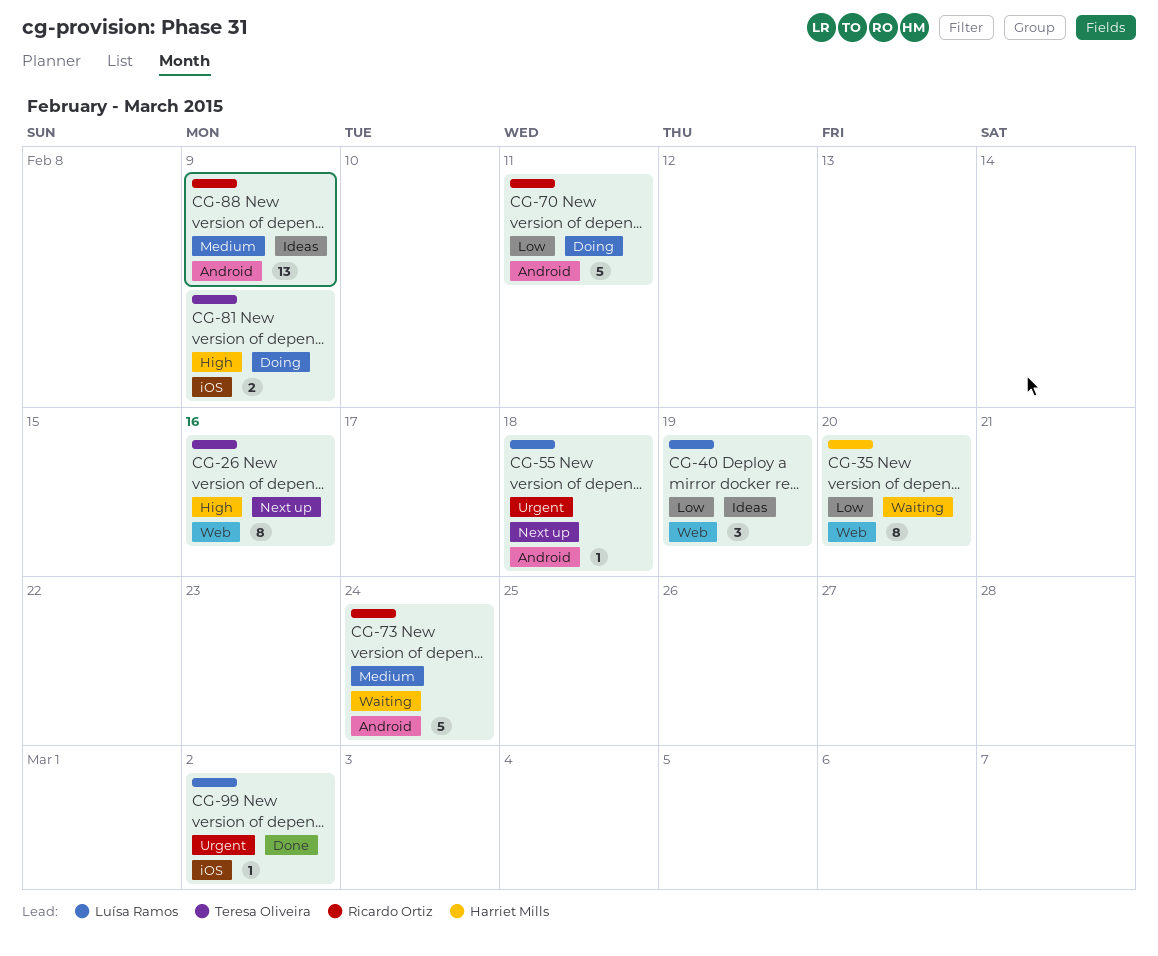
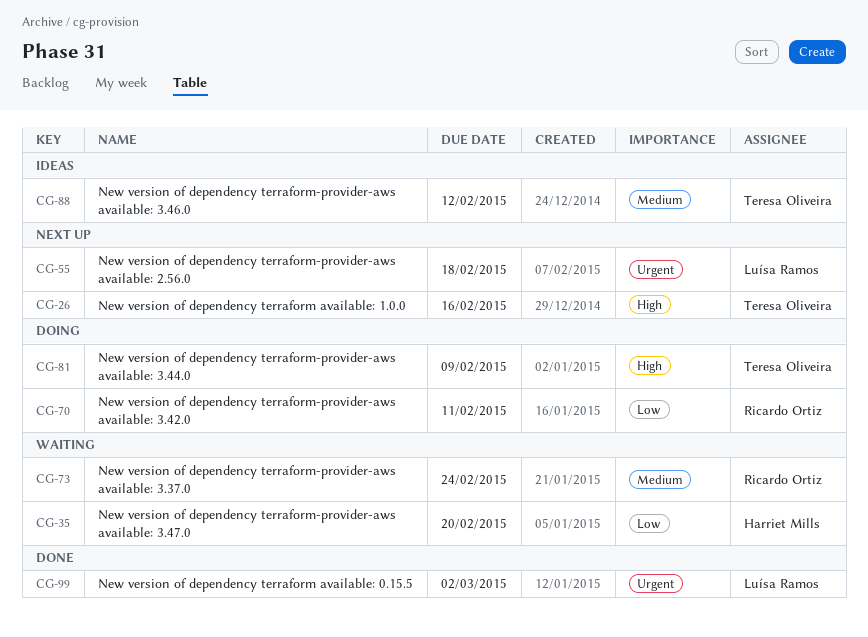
CG-40: present -> none
CG-88, owner: Ricardo Ortiz -> Teresa Oliveira
CG-88, due: Feb 9 -> Feb 12

